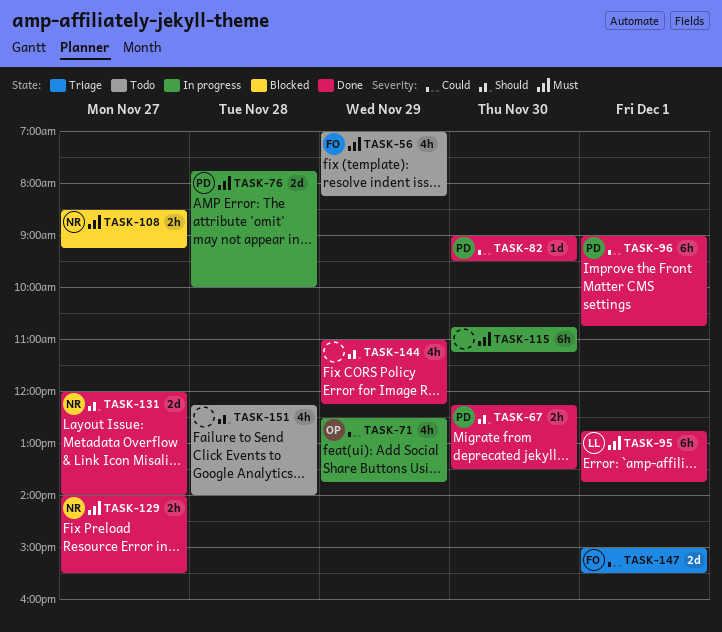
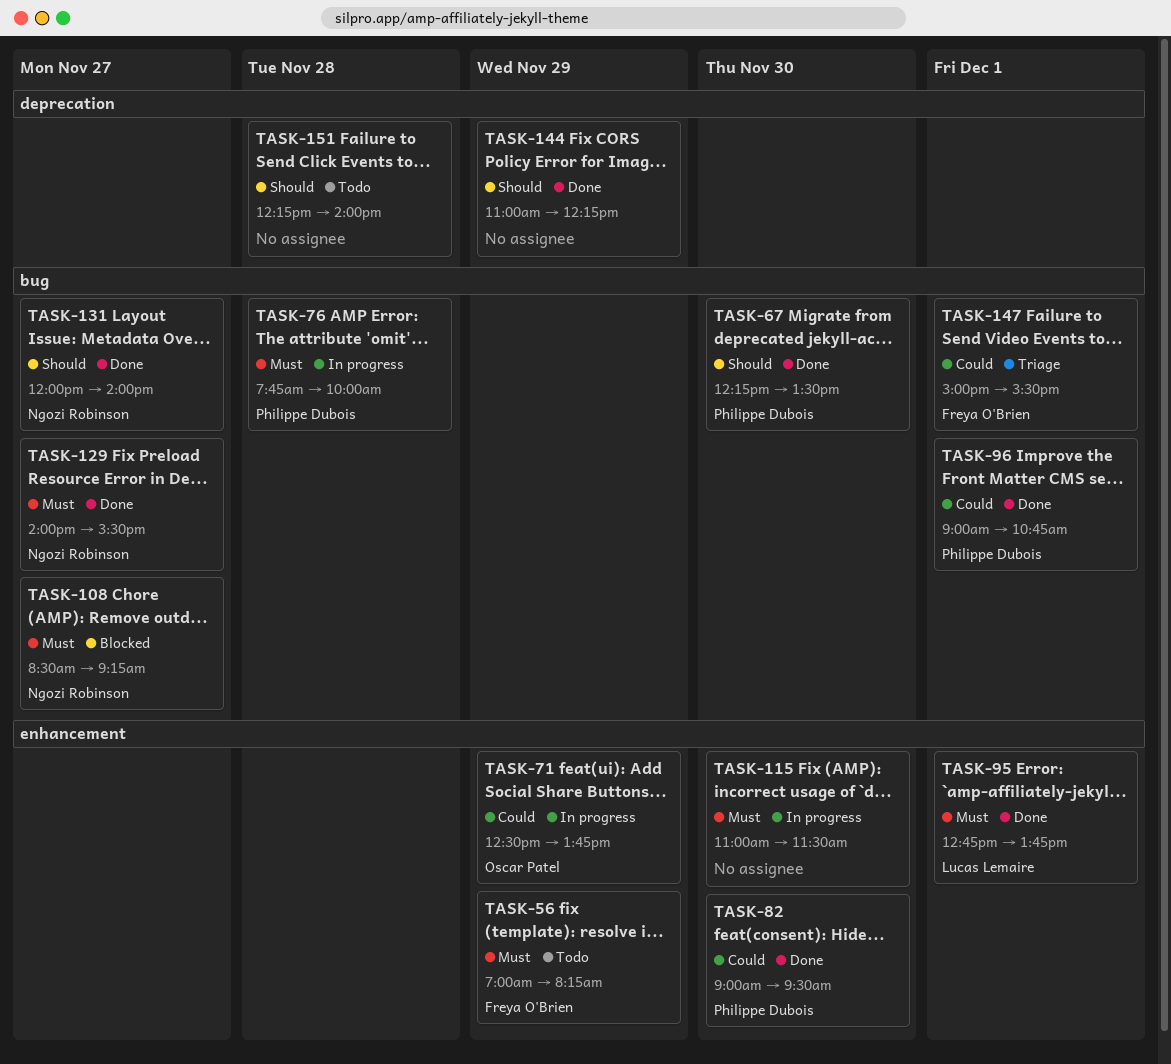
TASK-115, begins: 10:45 -> 11:00
TASK-115, ends: 11:15 -> 11:30

